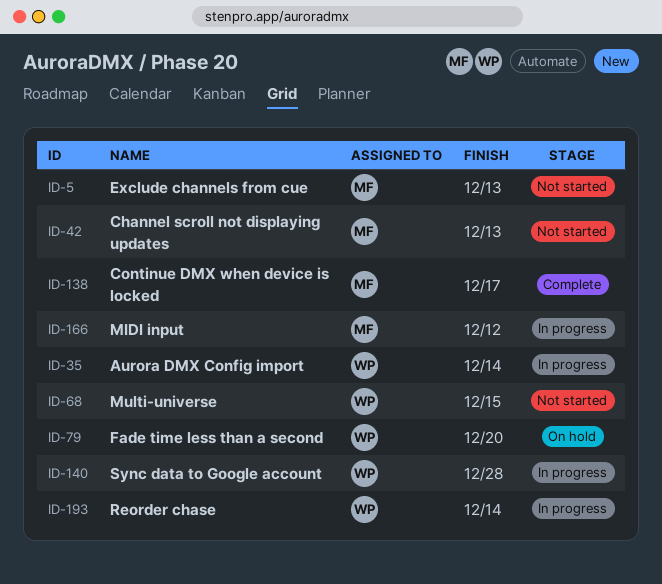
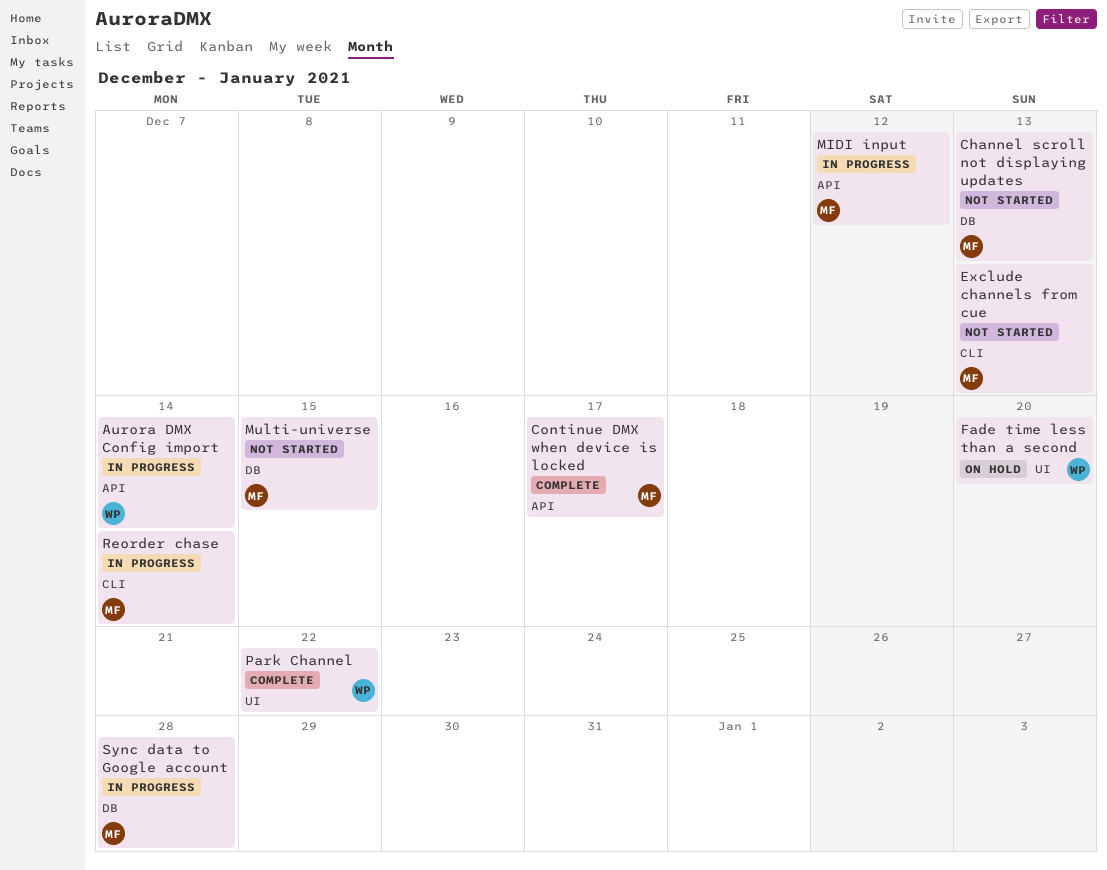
Multi-universe, owner: WP -> MF
Park Channel: none -> present
Reorder chase, owner: WP -> MF
Sync data to Google account, owner: WP -> MF

